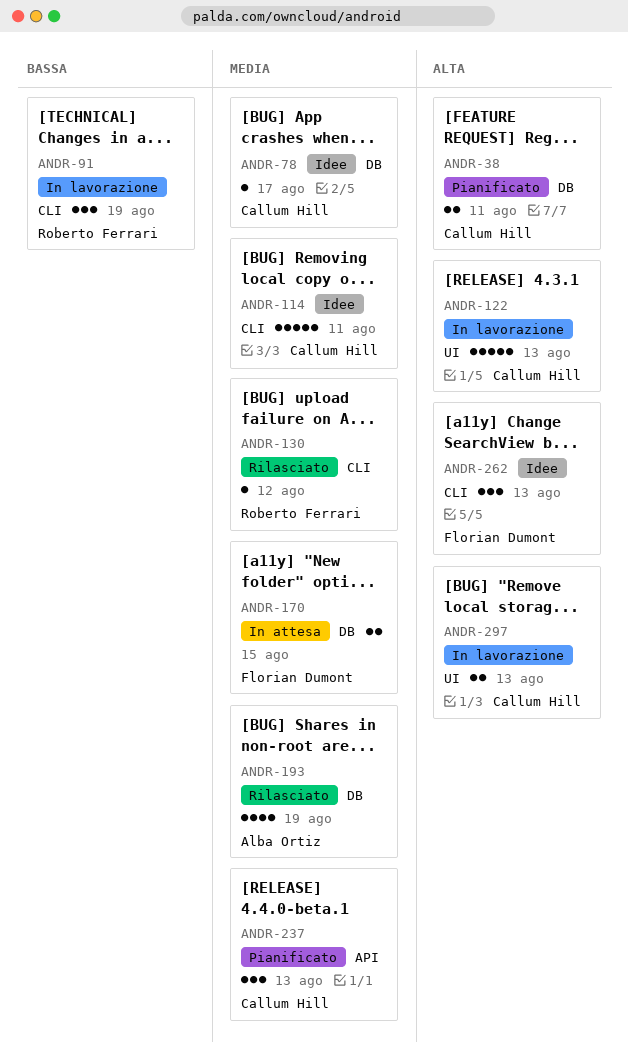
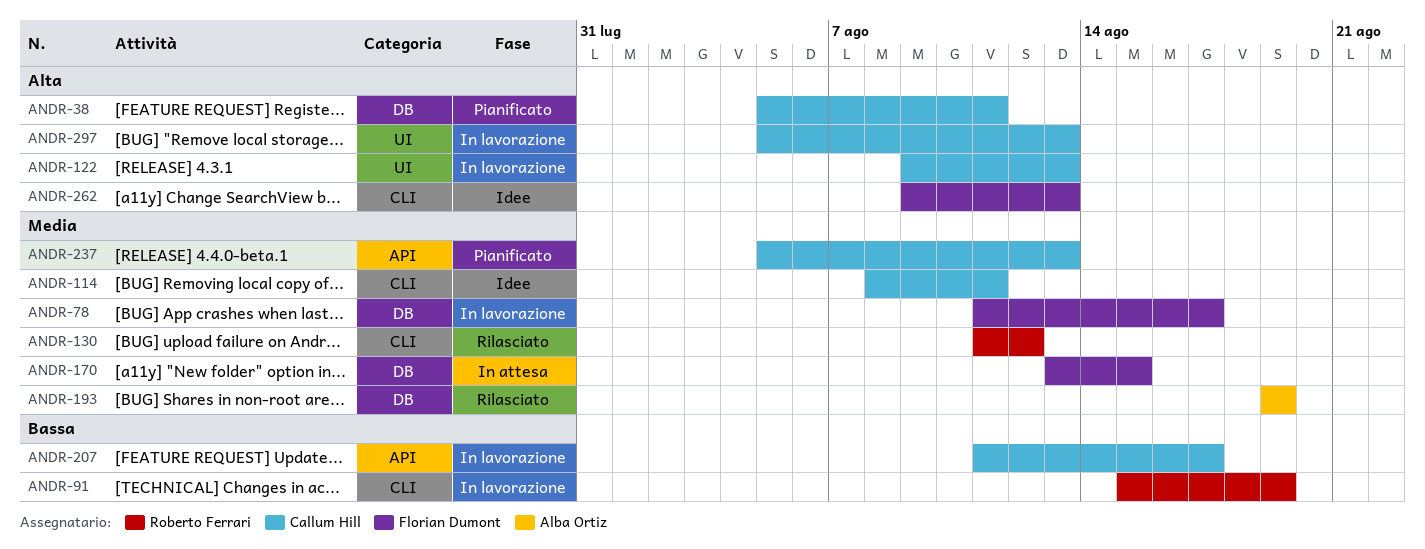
ANDR-78, status: Idee -> In lavorazione
ANDR-78, owner: Callum Hill -> Florian Dumont
ANDR-207: none -> present

